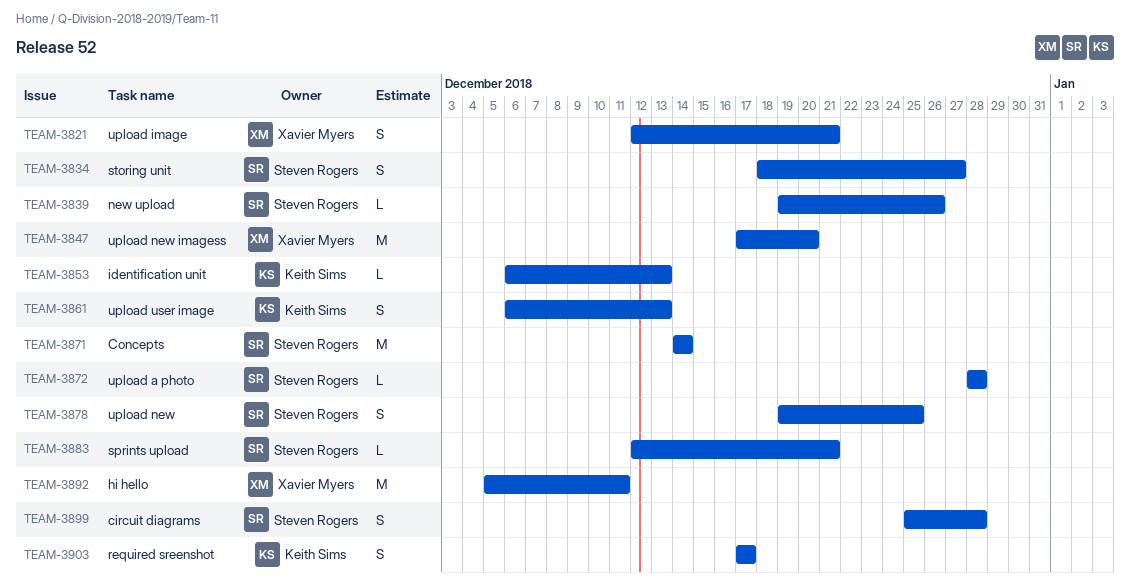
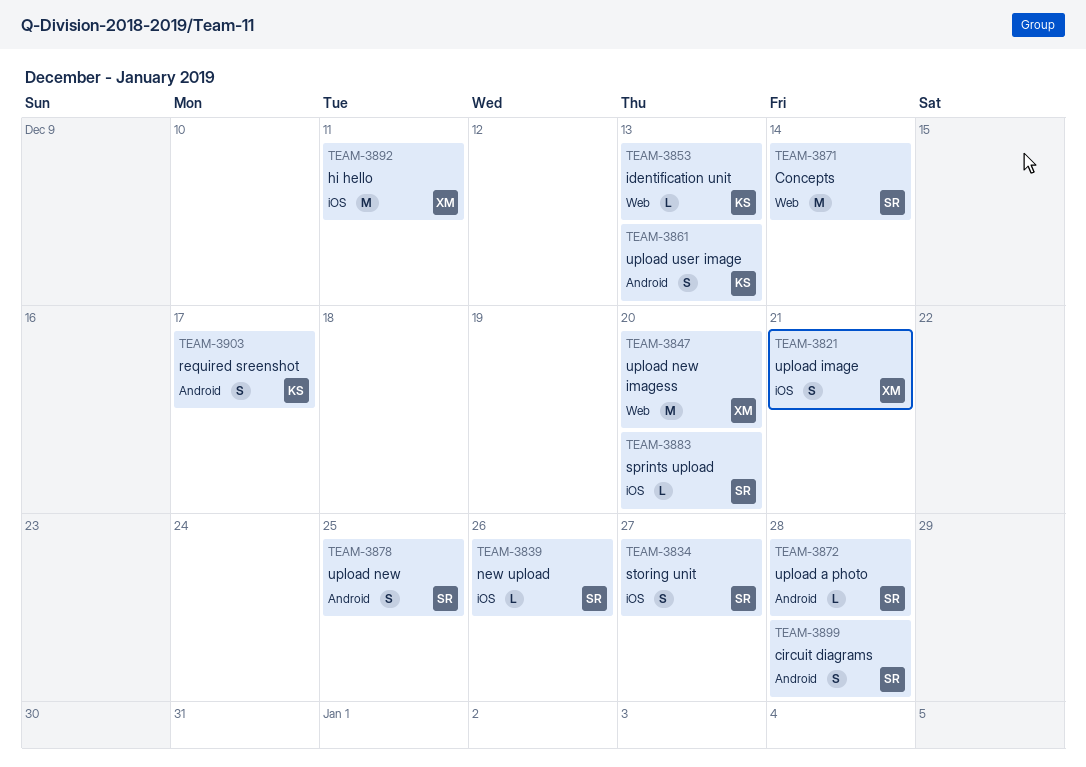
TEAM-3883, due: Dec 21 -> Dec 20

